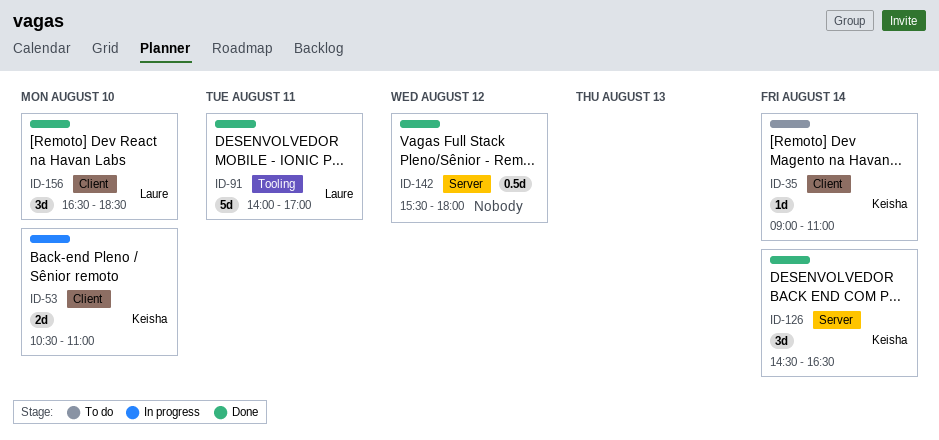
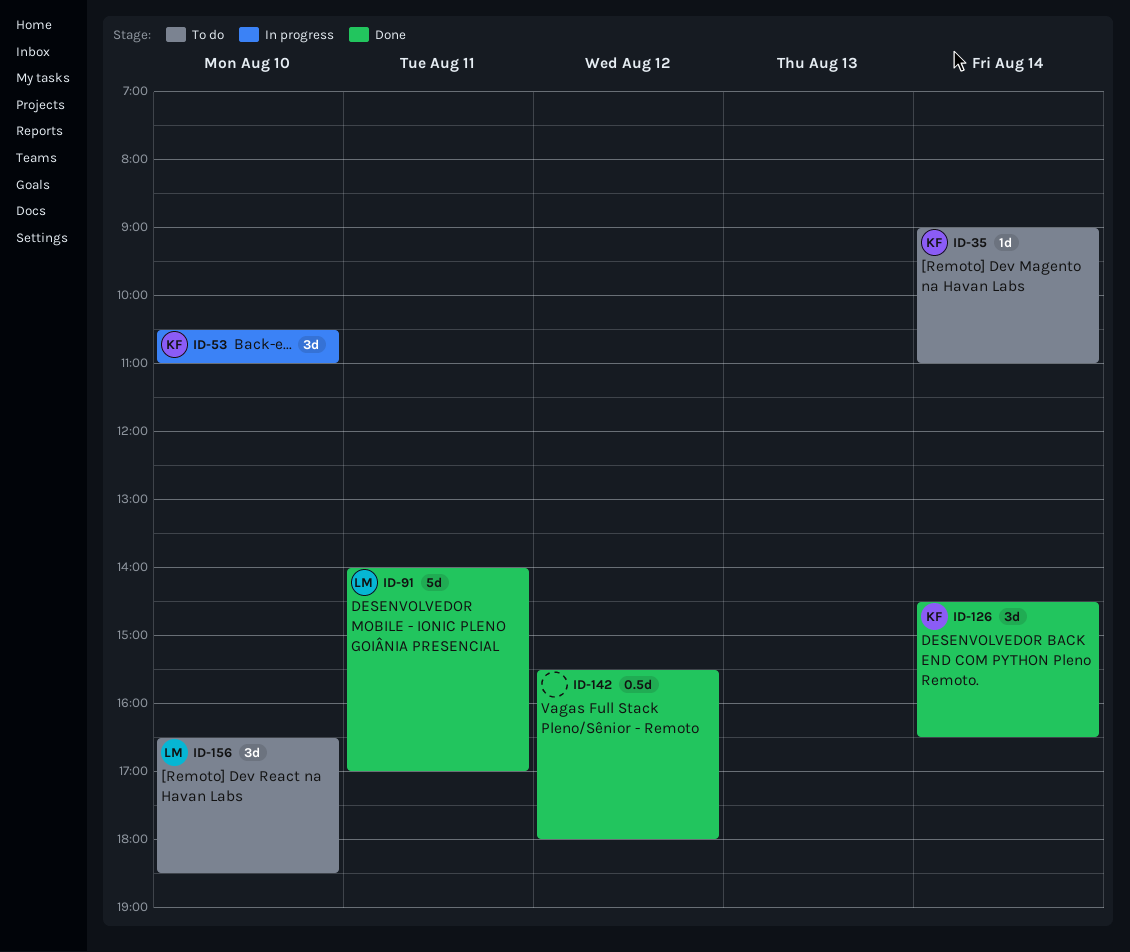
ID-53, estimate: 2d -> 3d
ID-156, status: Done -> To do

